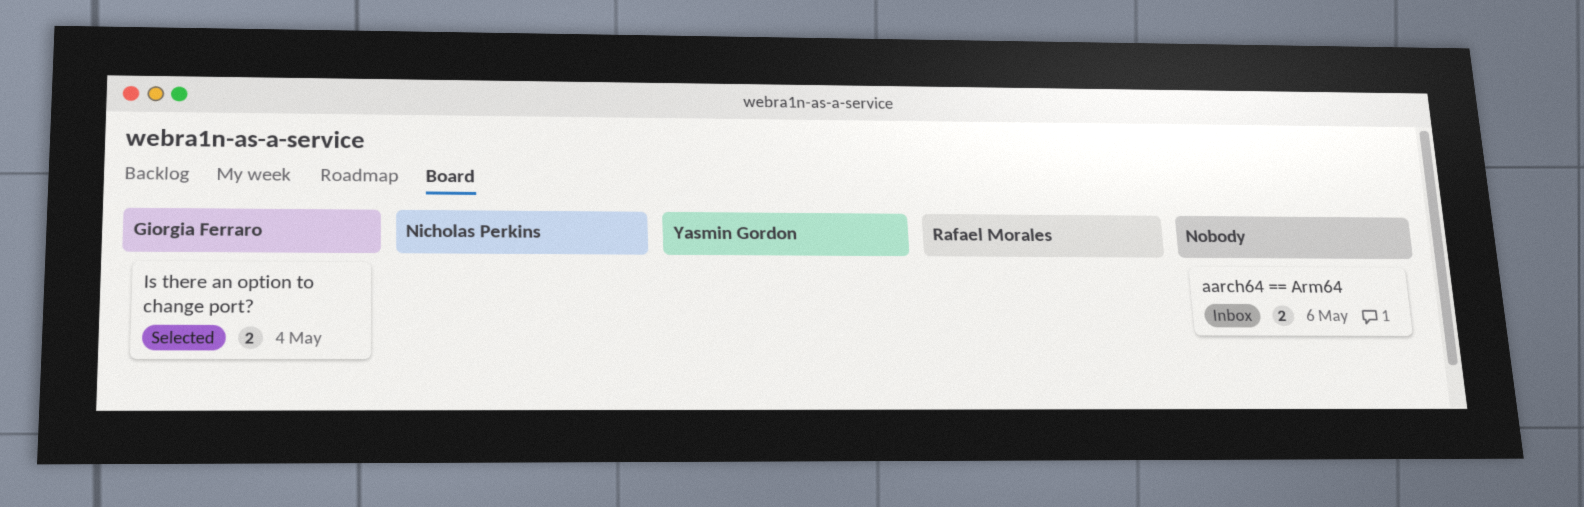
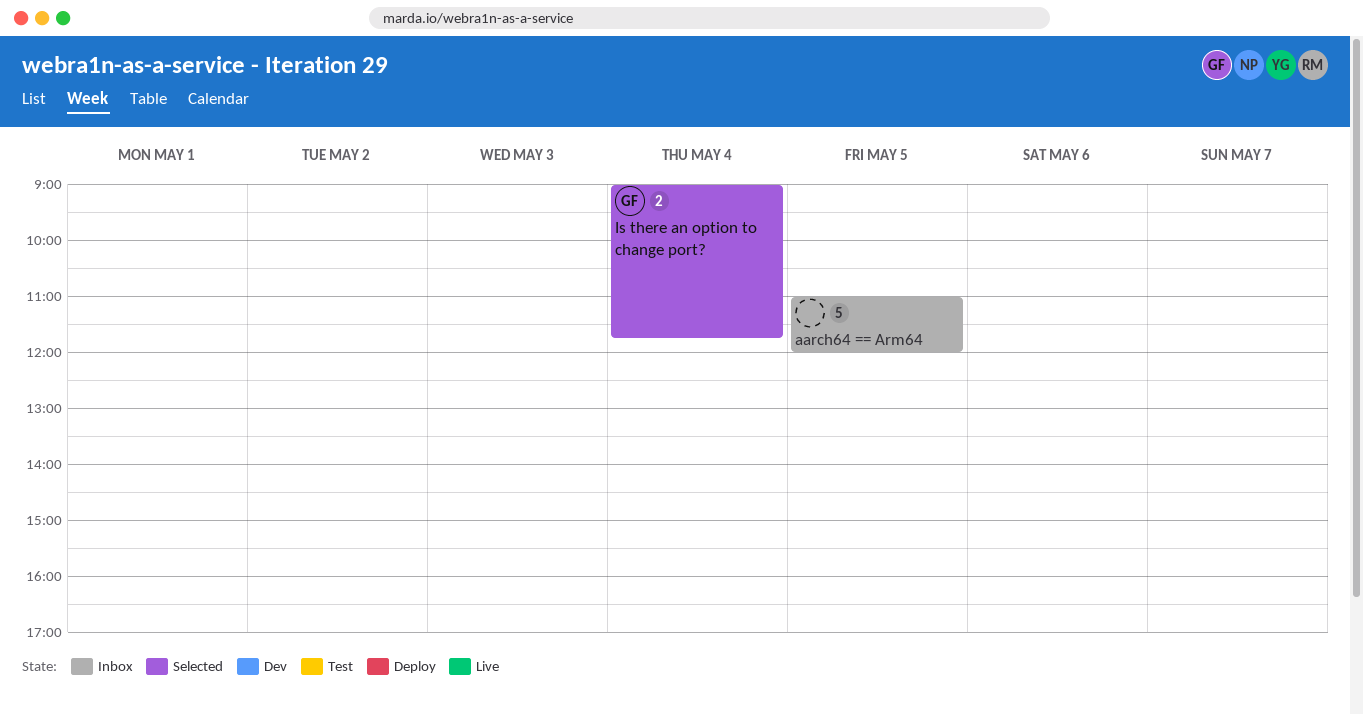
aarch64 == Arm64, estimate: 2 -> 5
aarch64 == Arm64, day: May 6 -> May 5

